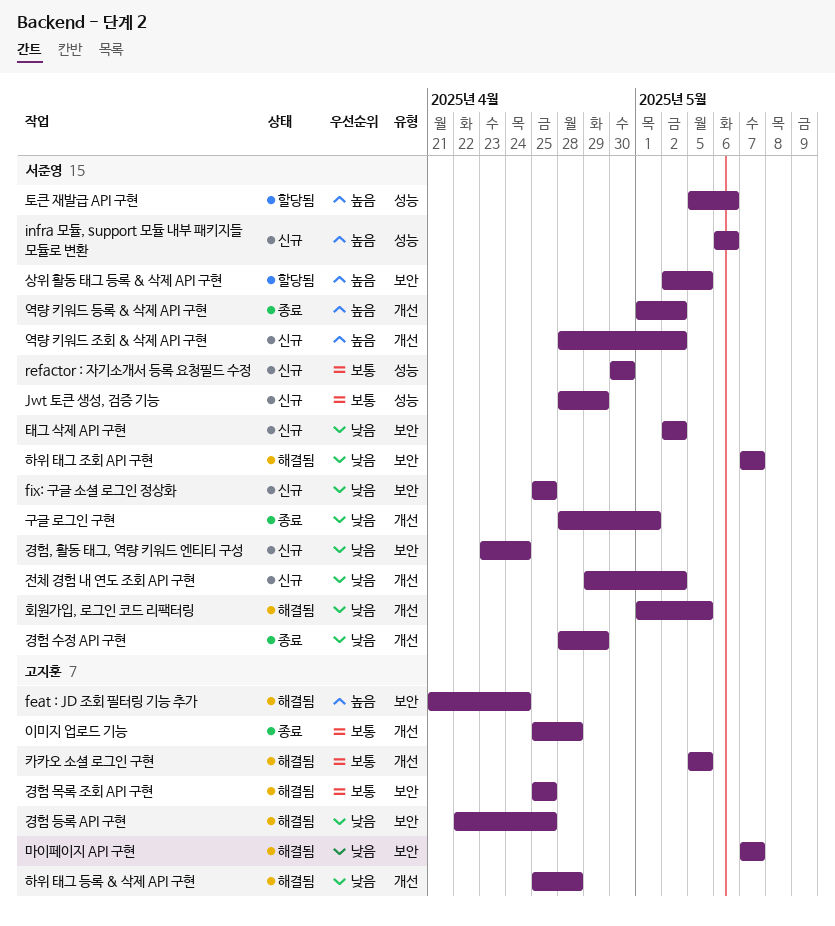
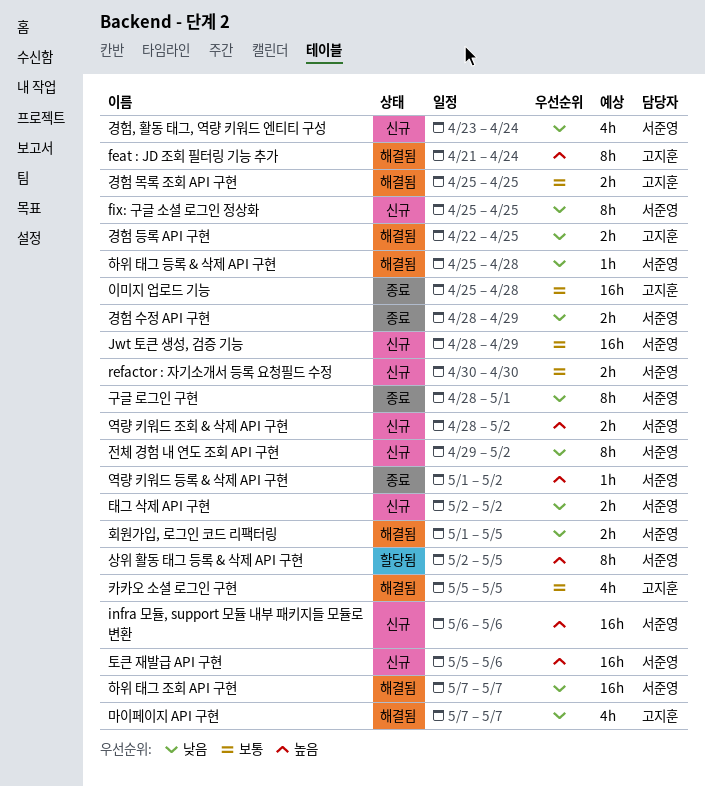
토큰 재발급 API 구현, status: 할당됨 -> 신규
하위 태그 등록 & 삭제 API 구현, owner: 고지훈 -> 서준영

